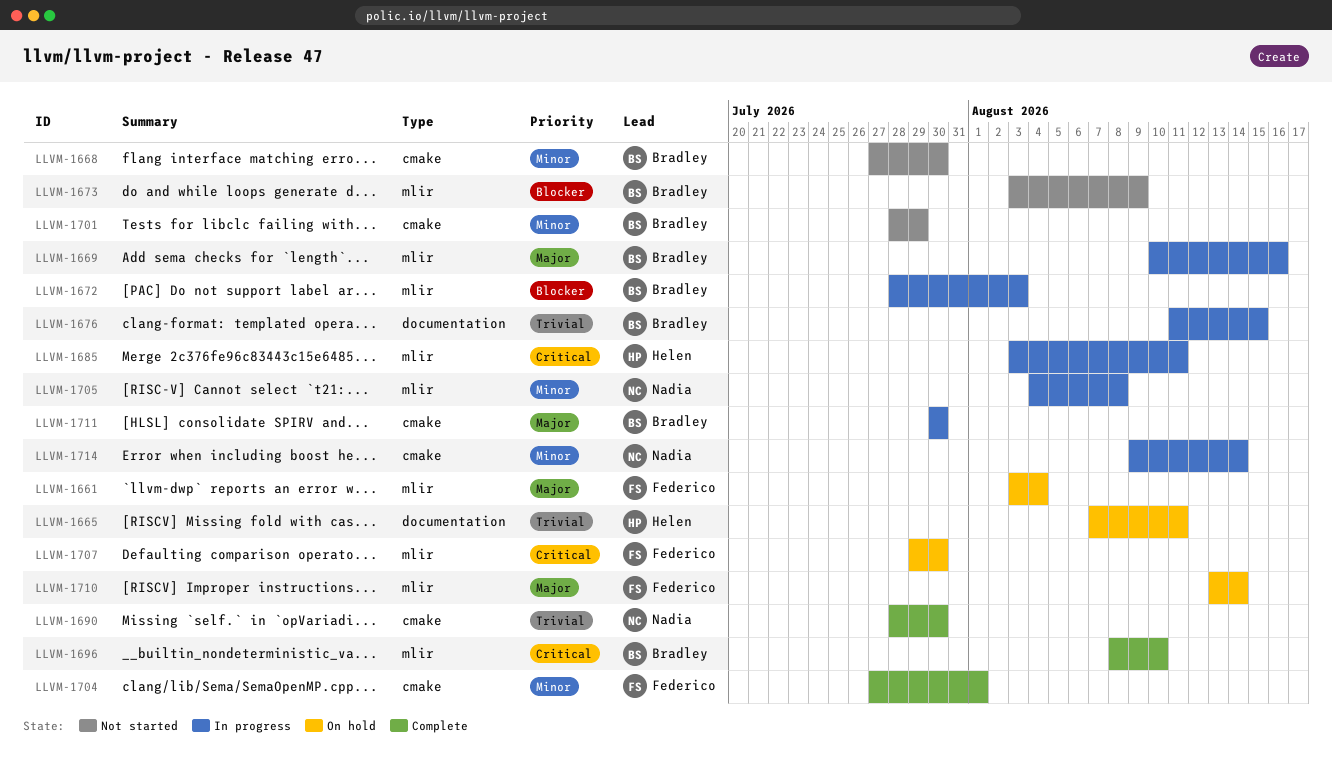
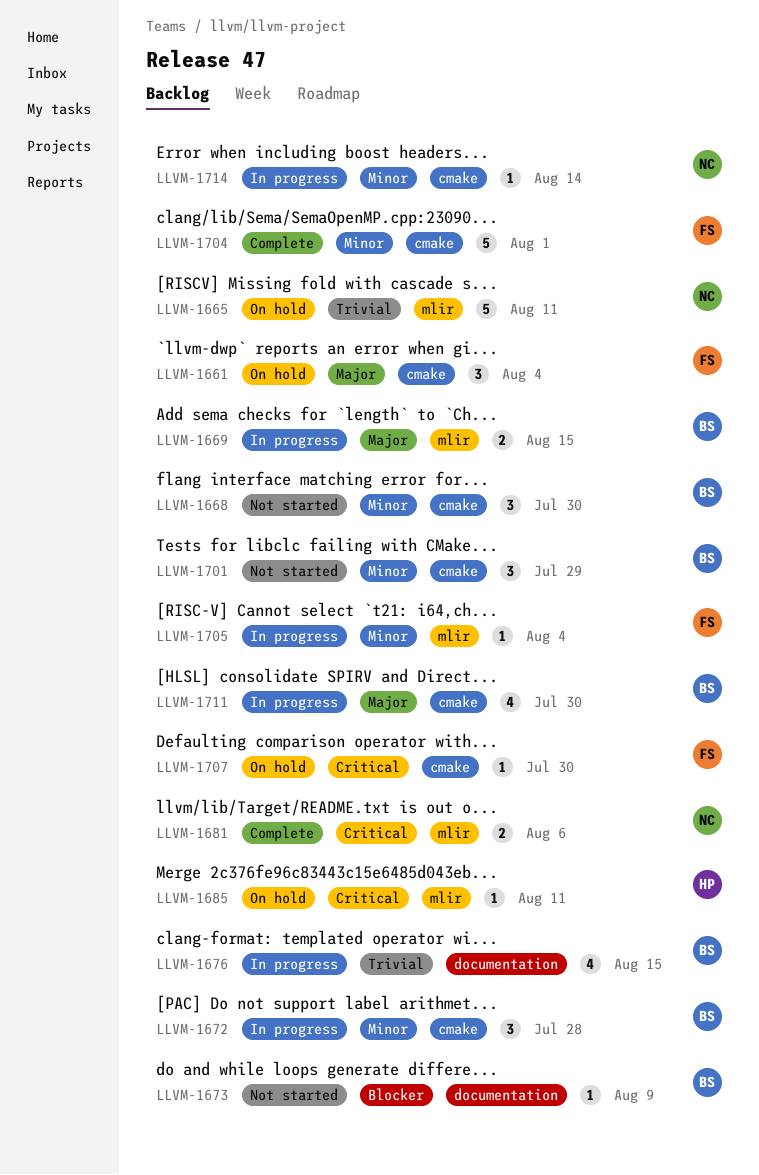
LLVM-1661, label: mlir -> cmake
LLVM-1665, owner: Helen -> Nadia
LLVM-1665, label: documentation -> mlir
LLVM-1669, due: Aug 16 -> Aug 15
LLVM-1672, priority: Blocker -> Minor
LLVM-1672, label: mlir -> cmake
LLVM-1672, due: Aug 3 -> Jul 28
LLVM-1673, label: mlir -> documentation
LLVM-1681: none -> present
LLVM-1685, status: In progress -> On hold
LLVM-1690: present -> none
LLVM-1696: present -> none
LLVM-1705, owner: Nadia -> Federico
LLVM-1705, due: Aug 8 -> Aug 4
LLVM-1707, label: mlir -> cmake
LLVM-1710: present -> none

